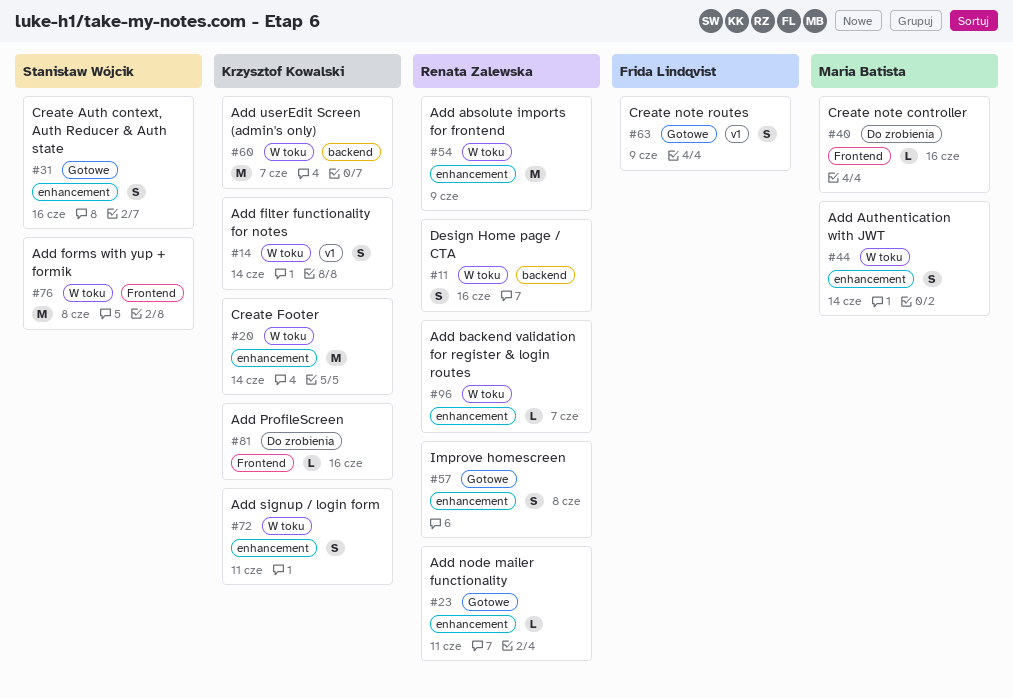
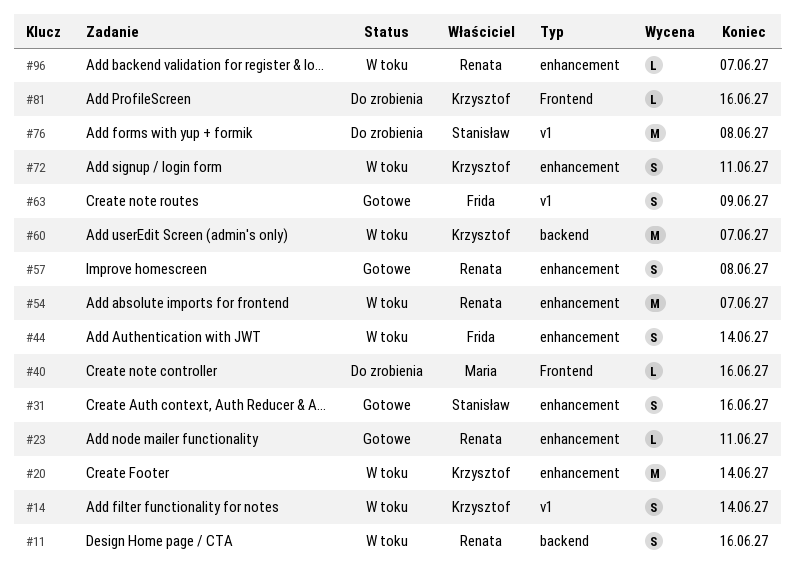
#44, owner: Maria Batista -> Frida Lindqvist
#54, due: Jun 9 -> Jun 7
#76, status: W toku -> Do zrobienia
#76, label: Frontend -> v1

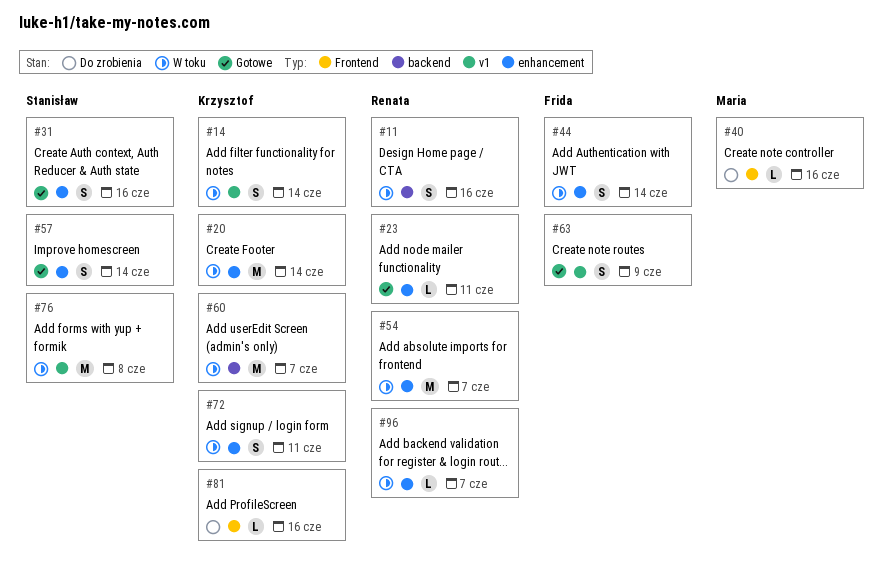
#57, owner: Renata -> Stanisław
#57, due: Jun 8 -> Jun 14
#76, status: Do zrobienia -> W toku

